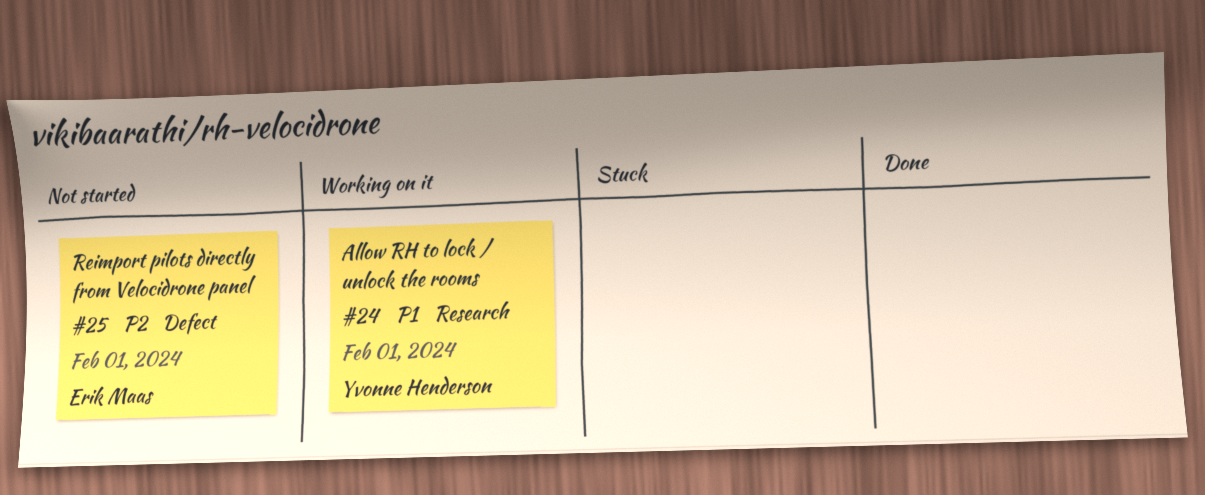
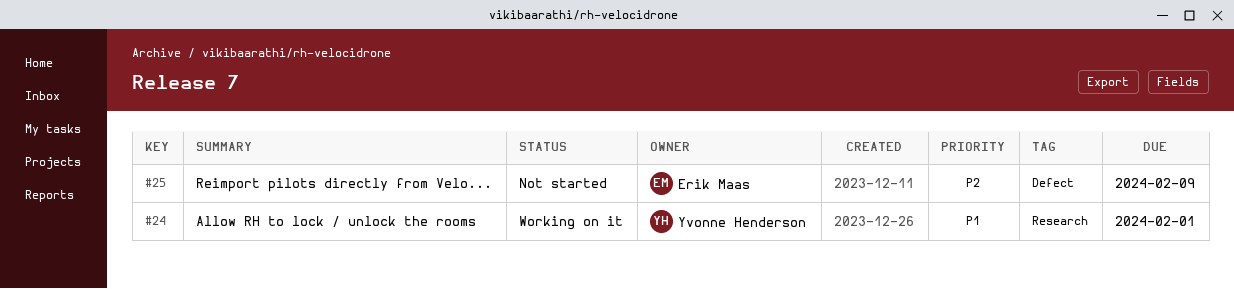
#25, due: Feb 1 -> Feb 9

